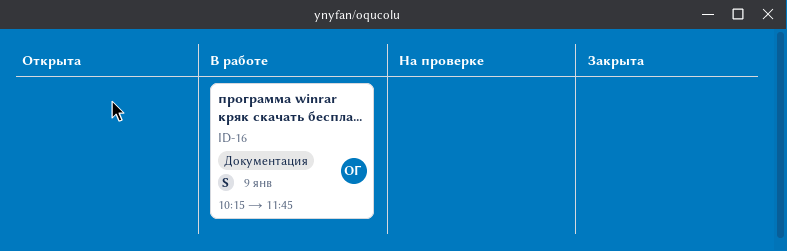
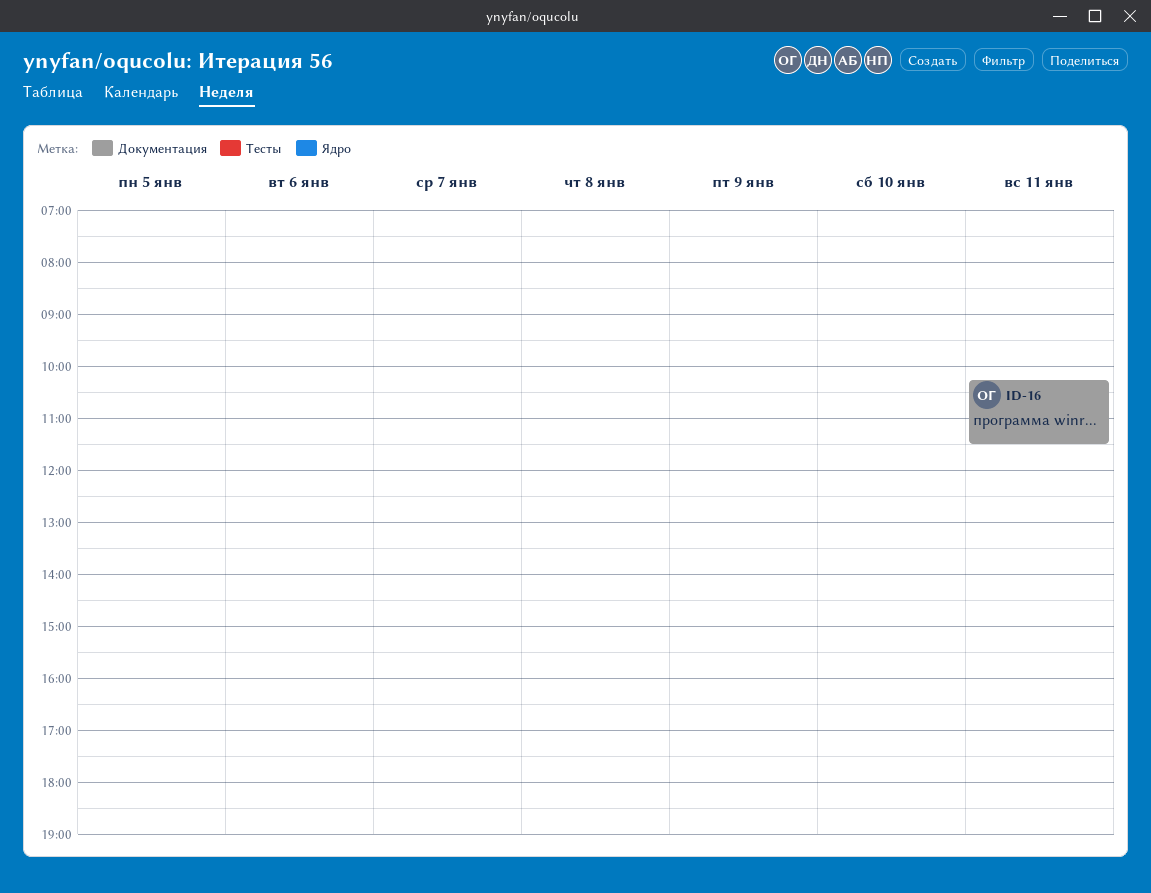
ID-16, day: Jan 9 -> Jan 11
ID-16, ends: 11:45 -> 11:30

